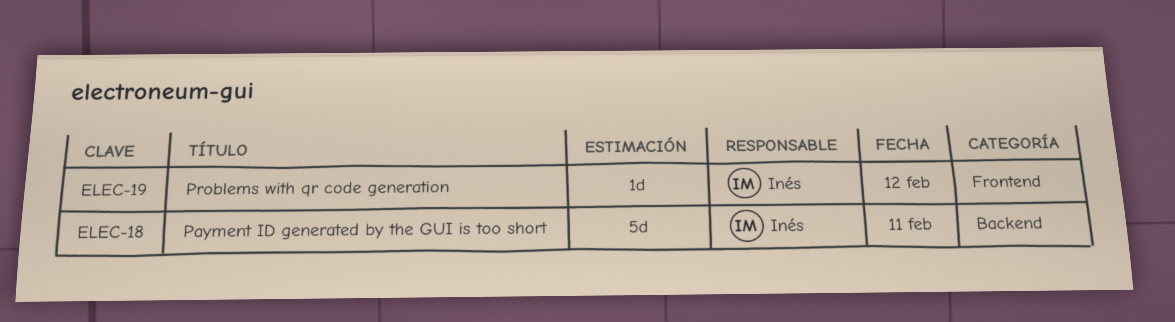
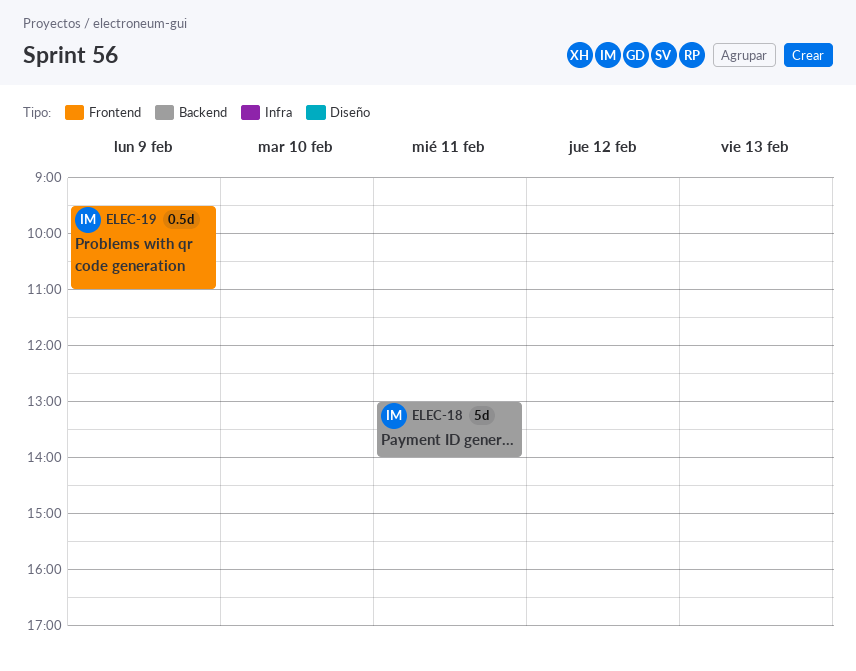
ELEC-19, estimate: 1d -> 0.5d
ELEC-19, day: Feb 12 -> Feb 9

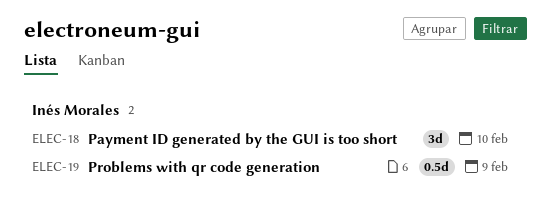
ELEC-18, estimate: 5d -> 3d
ELEC-18, day: Feb 11 -> Feb 10

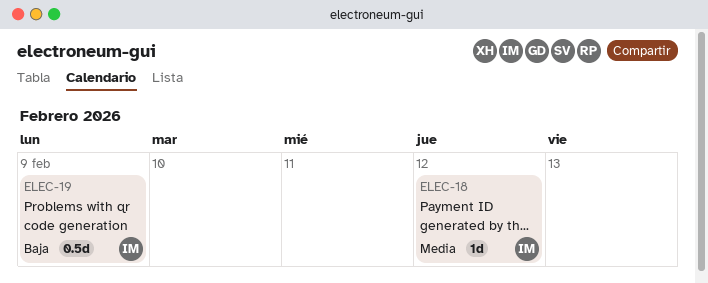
ELEC-18, estimate: 3d -> 1d
ELEC-18, day: Feb 10 -> Feb 12

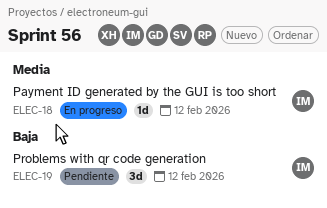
ELEC-19, estimate: 0.5d -> 3d
ELEC-19, day: Feb 9 -> Feb 12

